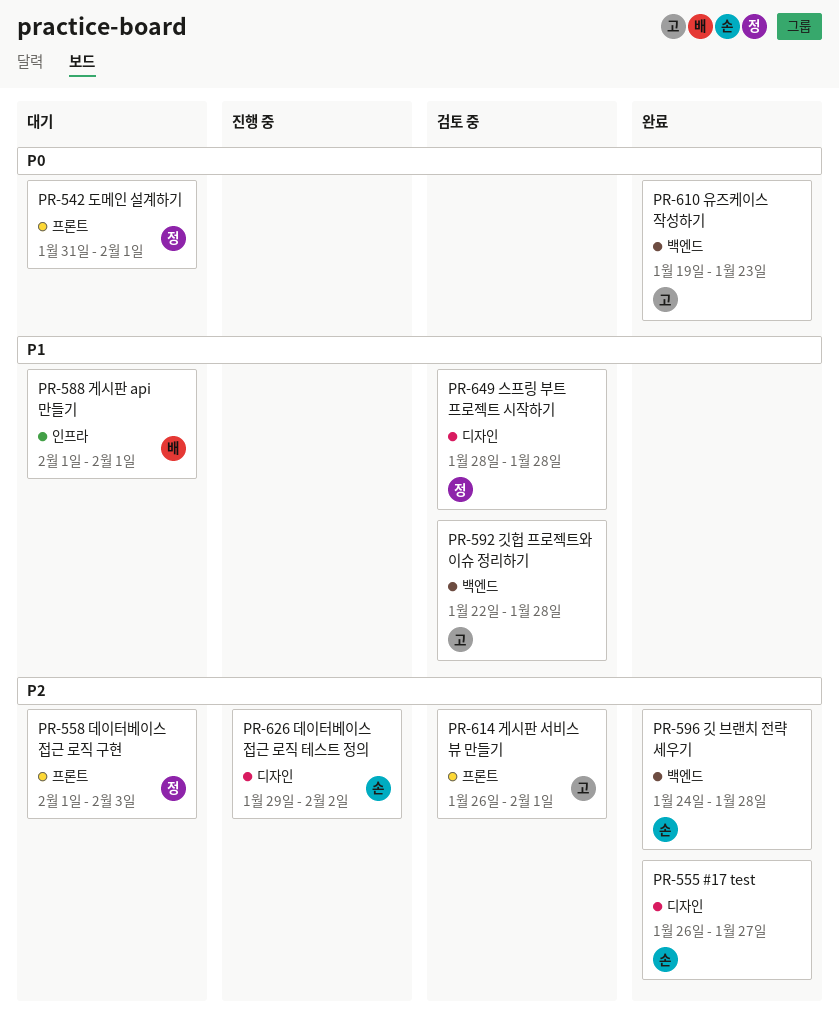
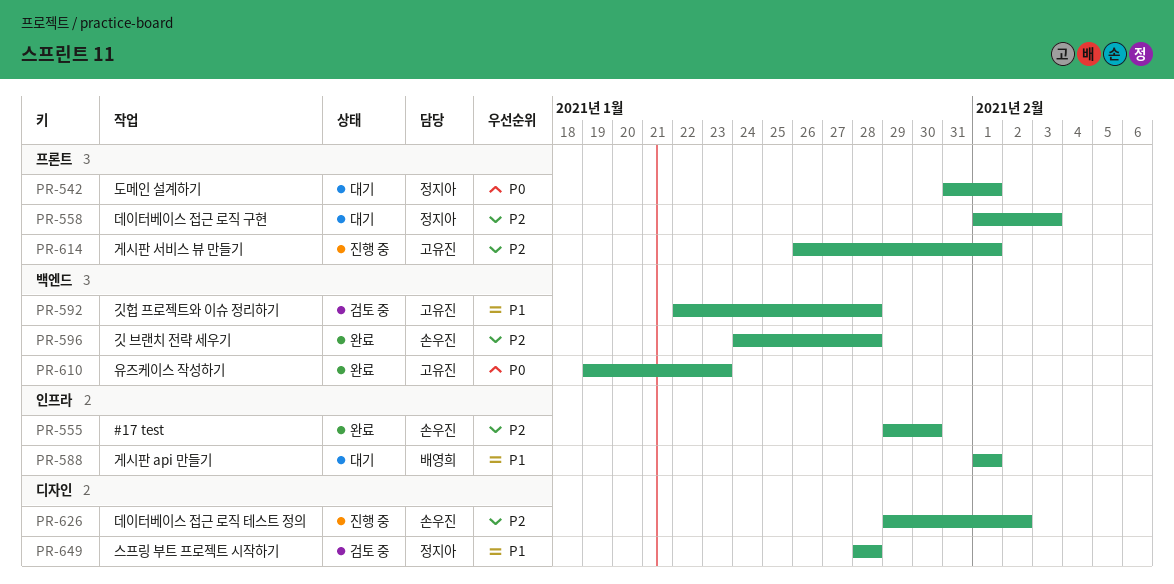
PR-555, label: 디자인 -> 인프라
PR-555, start: Jan 26 -> Jan 29
PR-555, due: Jan 27 -> Jan 30
PR-614, status: 검토 중 -> 진행 중

